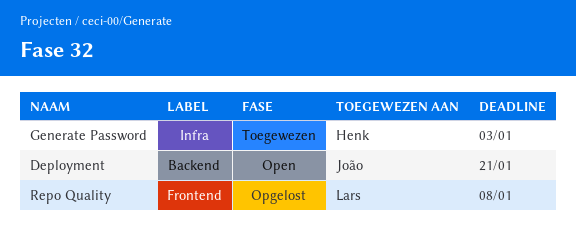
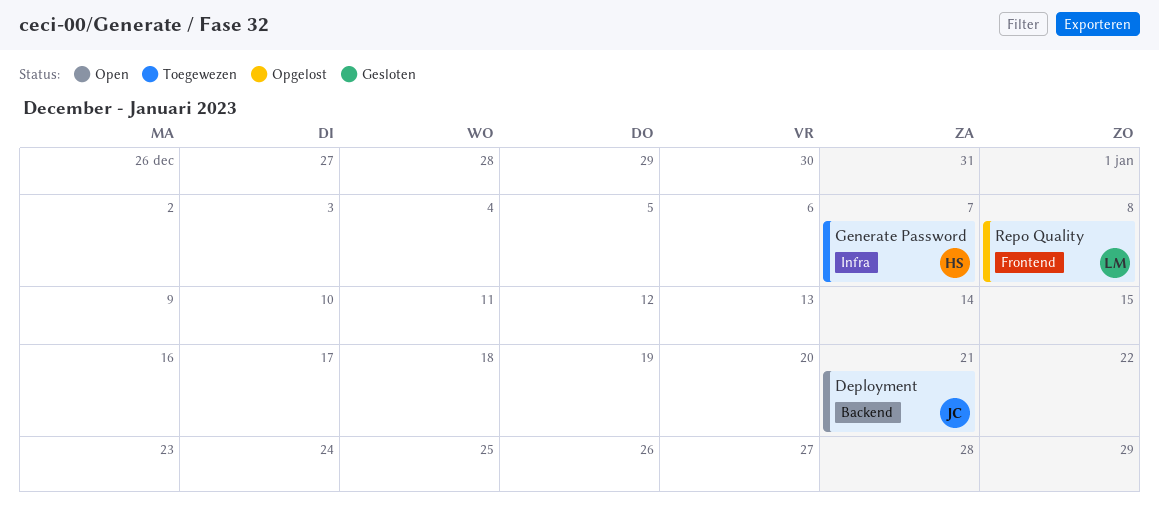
Generate Password, due: Jan 3 -> Jan 7

